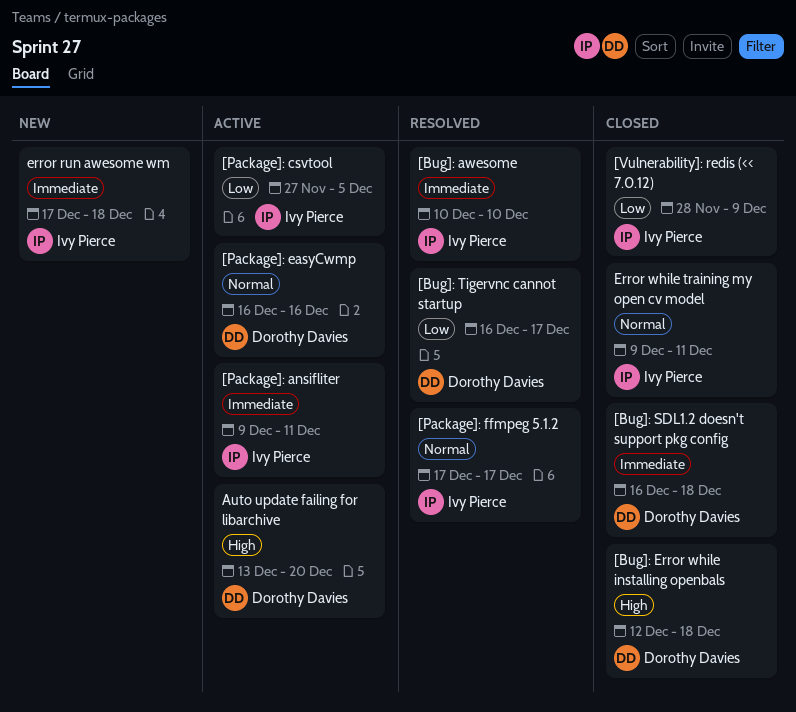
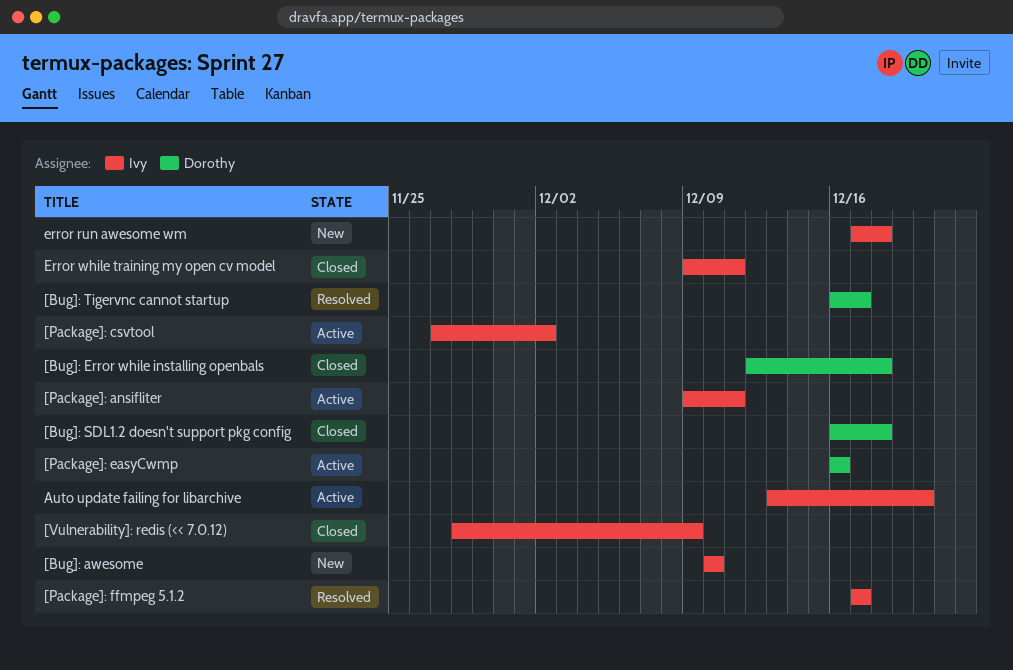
[Bug]: awesome, status: Resolved -> New
[Package]: csvtool, due: Dec 5 -> Dec 2
Auto update failing for libarchive, owner: Dorothy Davies -> Ivy Pierce

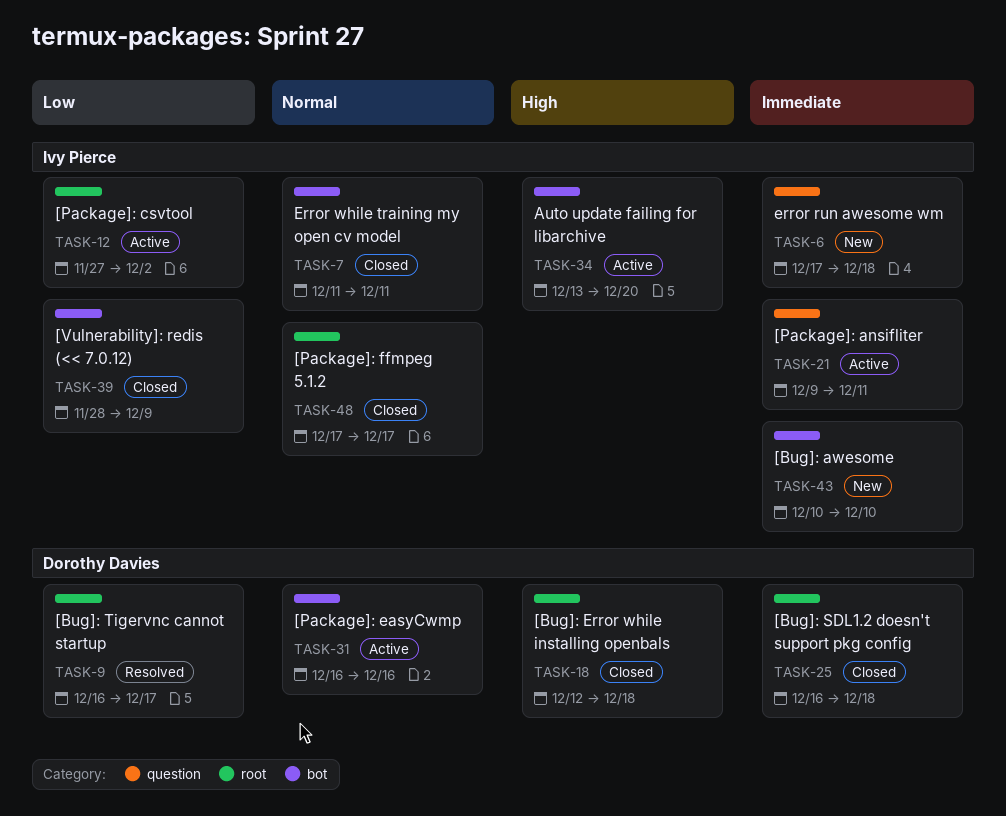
[Package]: ffmpeg 5.1.2, status: Resolved -> Closed
Error while training my open cv model, start: Dec 9 -> Dec 11

